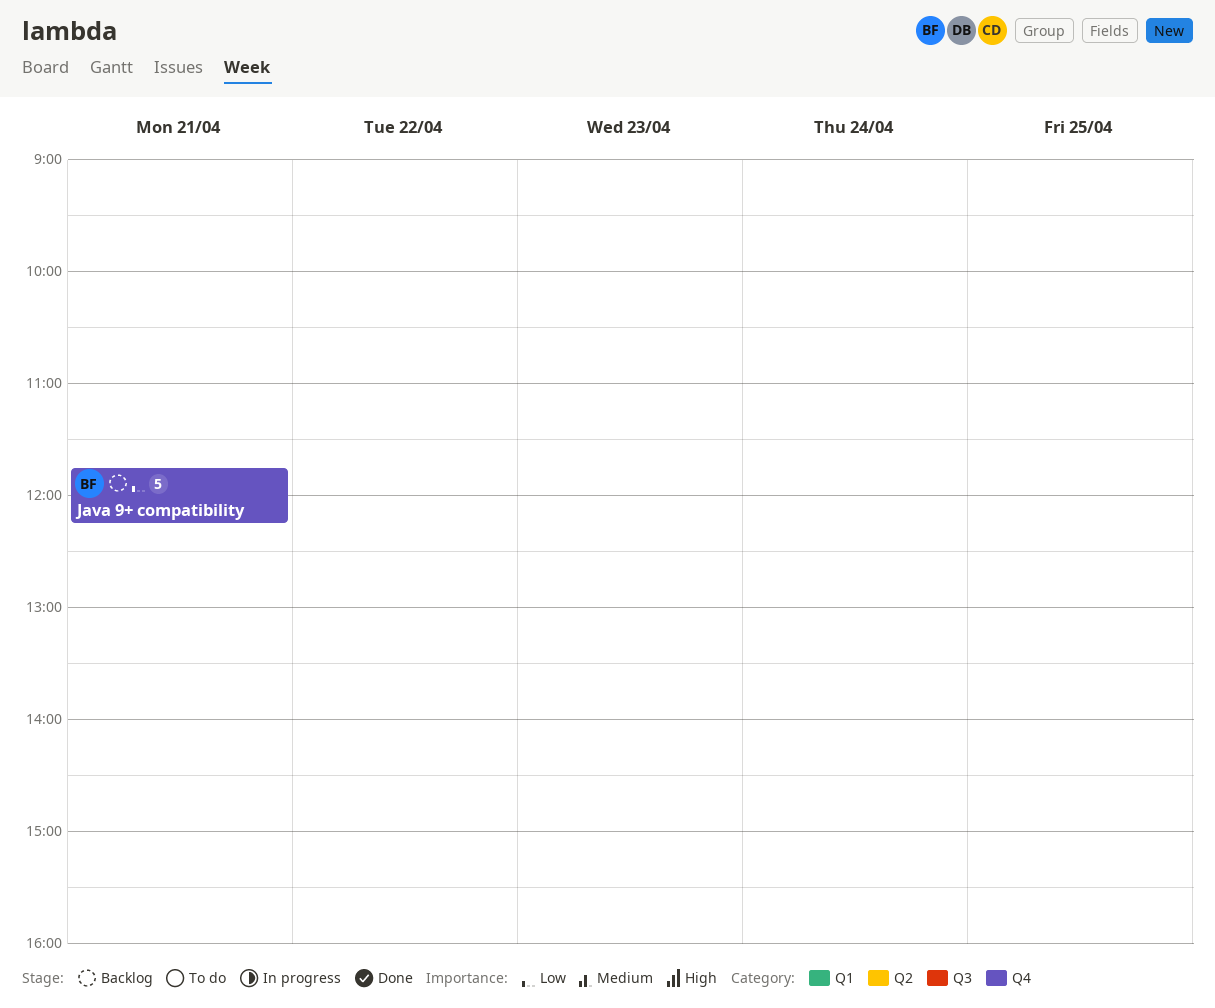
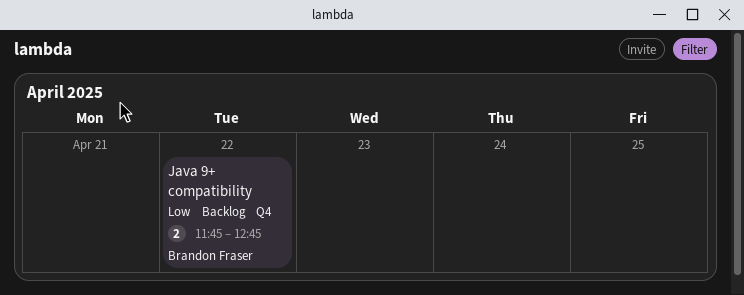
Java 9+ compatibility, estimate: 5 -> 2
Java 9+ compatibility, day: Apr 21 -> Apr 22
Java 9+ compatibility, ends: 12:15 -> 12:45

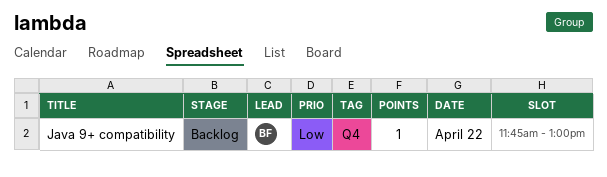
Java 9+ compatibility, estimate: 2 -> 1
Java 9+ compatibility, ends: 12:45 -> 13:00

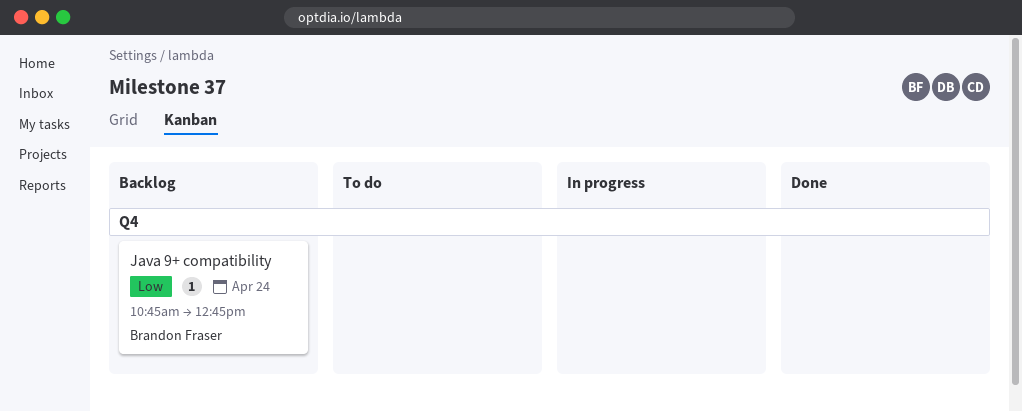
Java 9+ compatibility, day: Apr 22 -> Apr 24
Java 9+ compatibility, begins: 11:45 -> 10:45
Java 9+ compatibility, ends: 13:00 -> 12:45

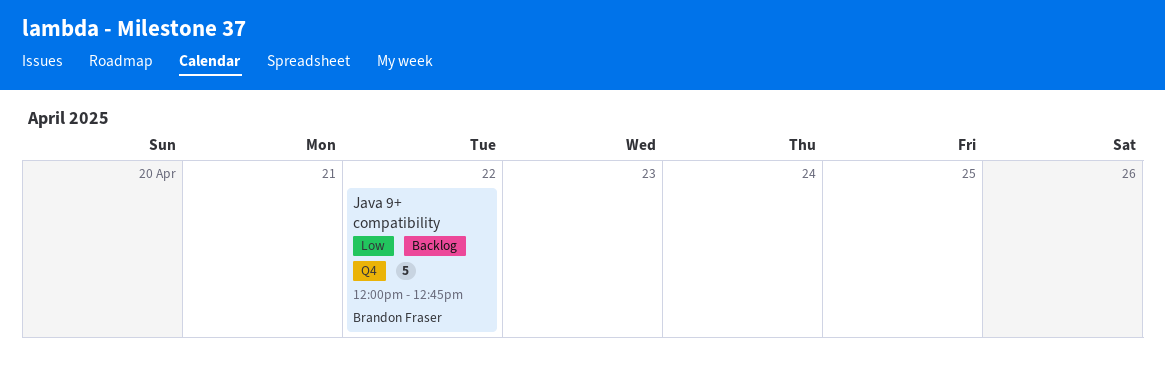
Java 9+ compatibility, estimate: 1 -> 5
Java 9+ compatibility, day: Apr 24 -> Apr 22
Java 9+ compatibility, begins: 10:45 -> 12:00

